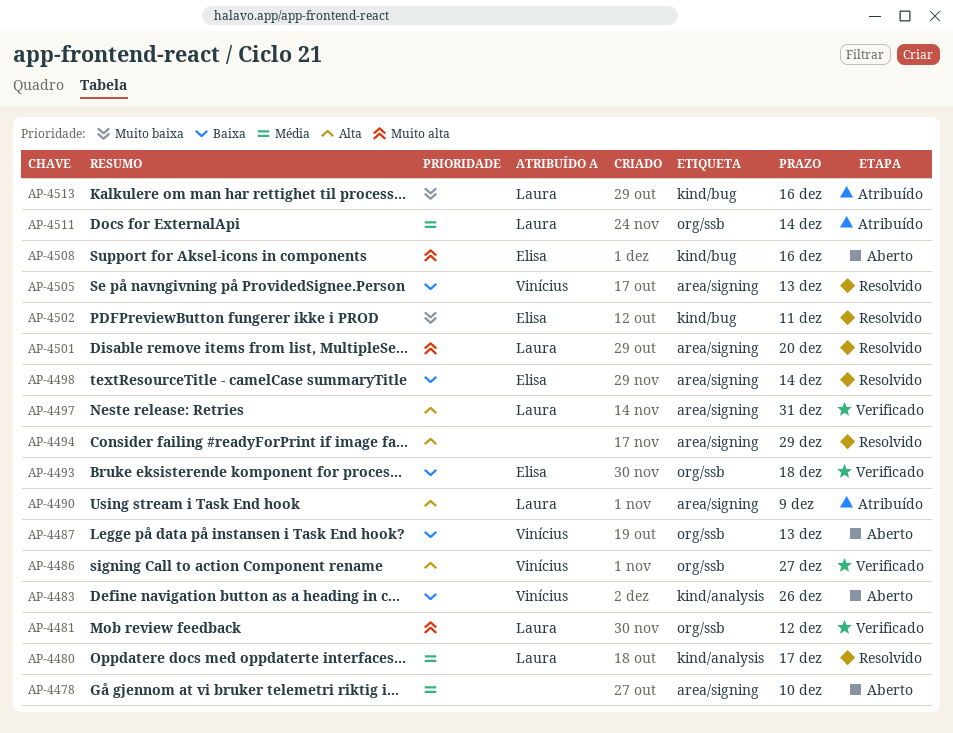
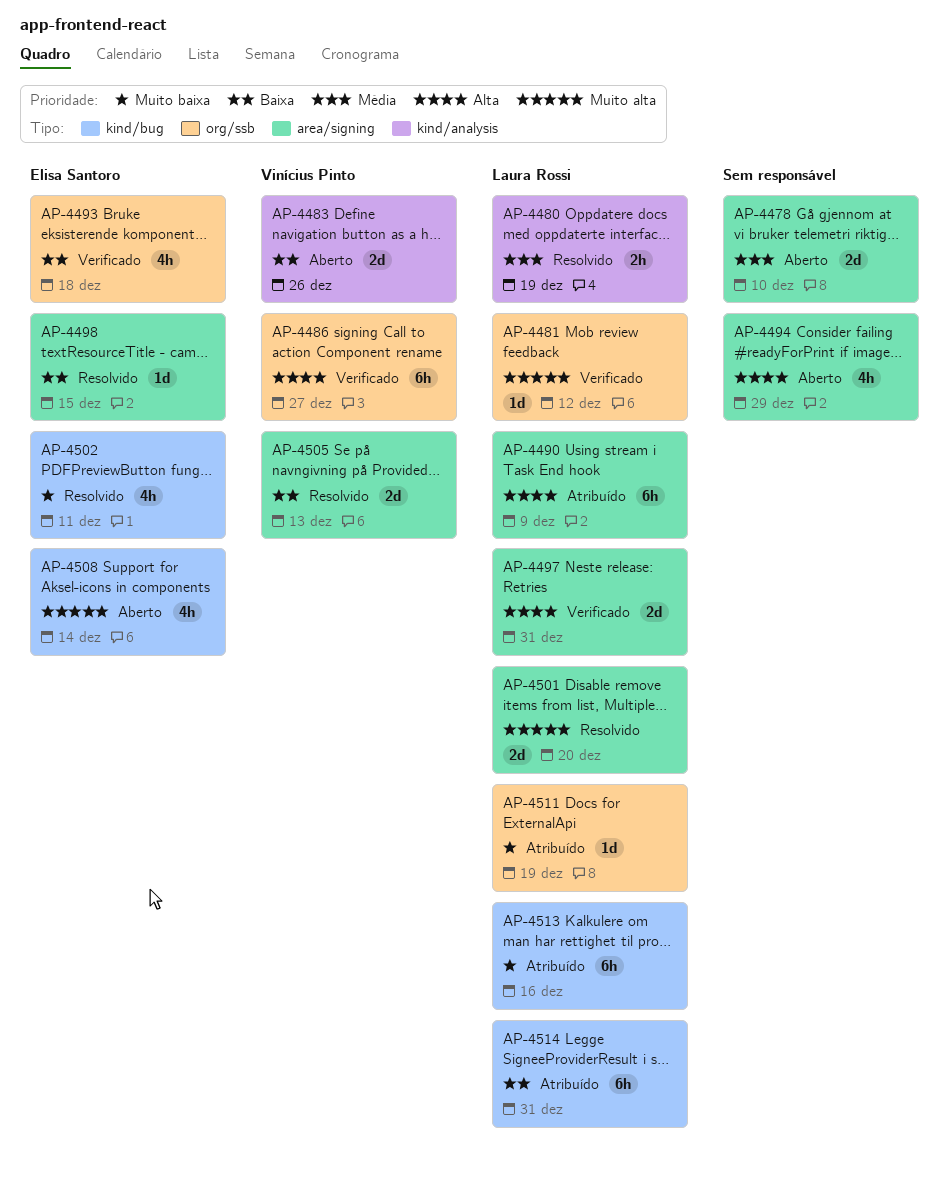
AP-4480, due: Dec 17 -> Dec 19
AP-4487: present -> none
AP-4494, status: Resolvido -> Aberto
AP-4498, due: Dec 14 -> Dec 15
AP-4508, due: Dec 16 -> Dec 14
AP-4511, priority: Média -> Muito baixa
AP-4511, due: Dec 14 -> Dec 19
AP-4514: none -> present

